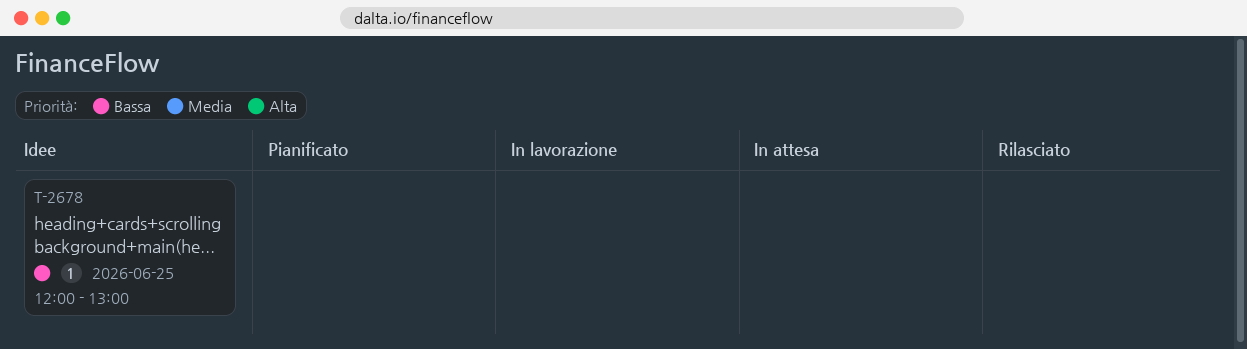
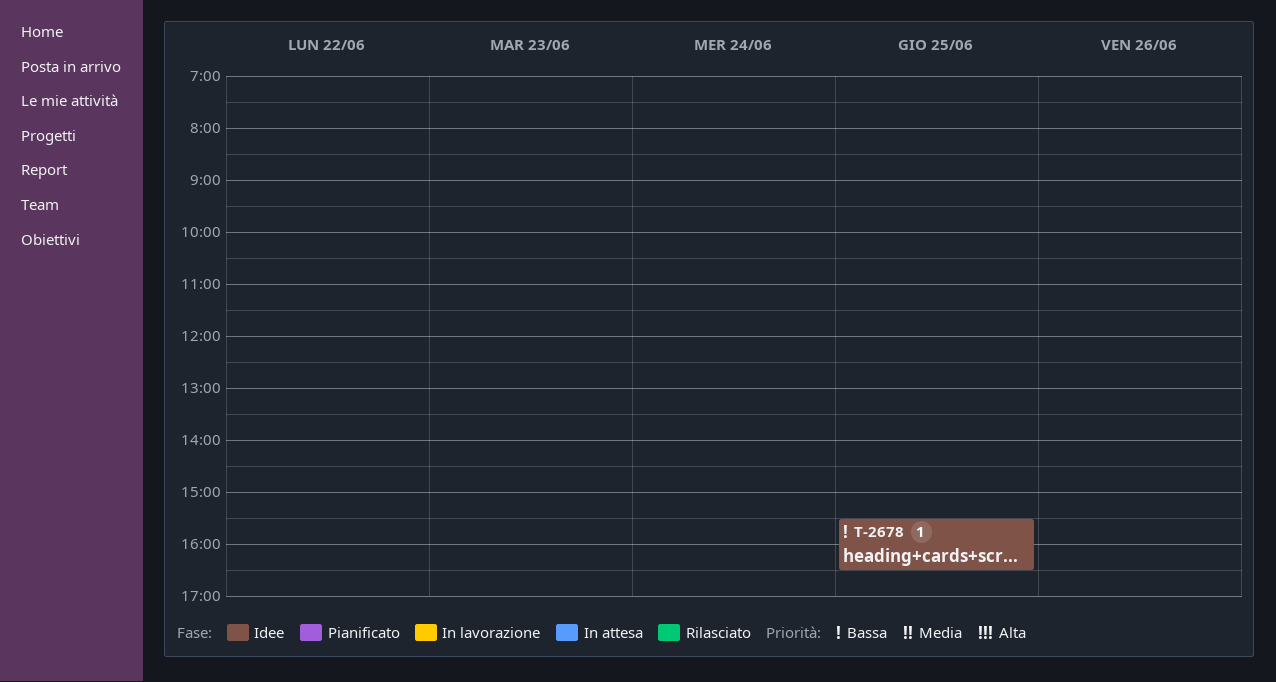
T-2678, begins: 12:00 -> 15:30
T-2678, ends: 13:00 -> 16:30

